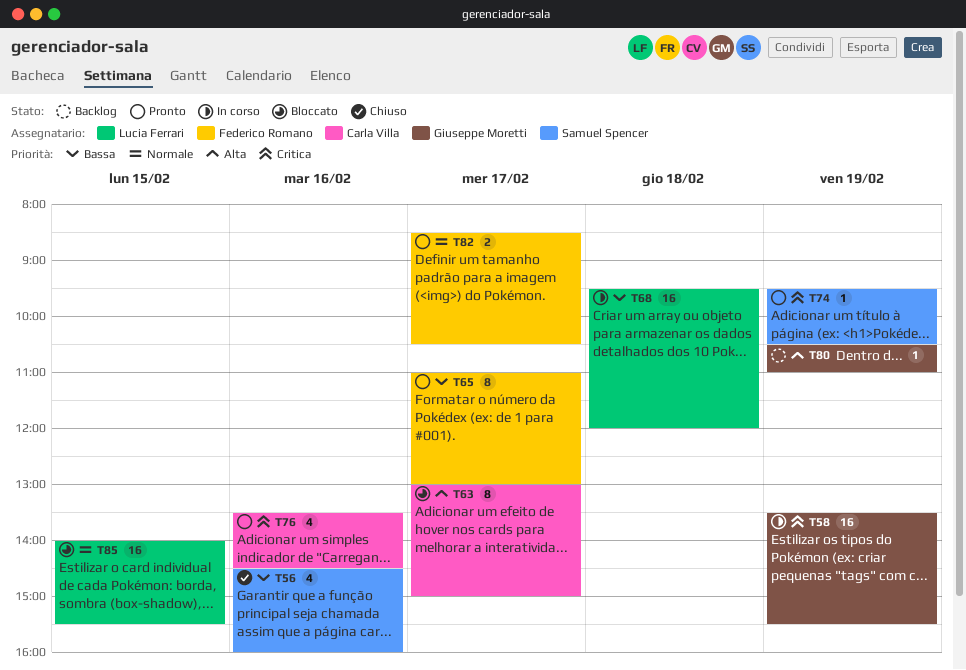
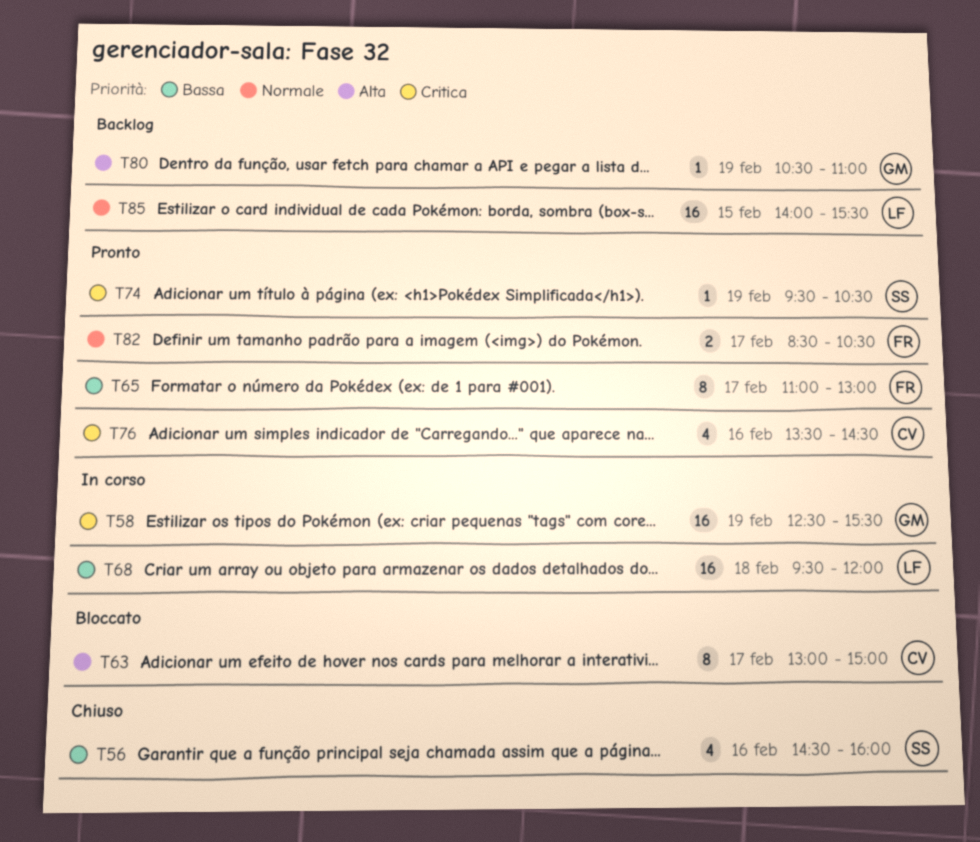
T58, begins: 13:30 -> 12:30
T85, status: Bloccato -> Backlog

